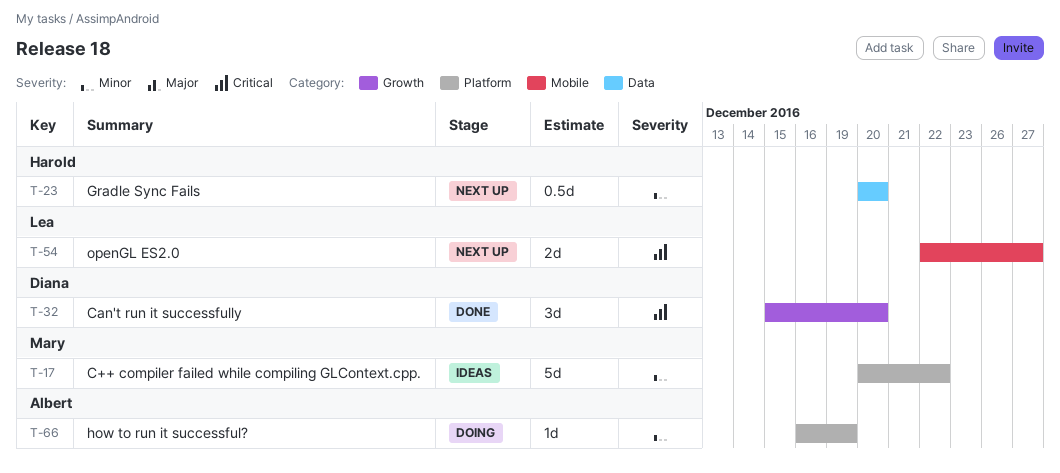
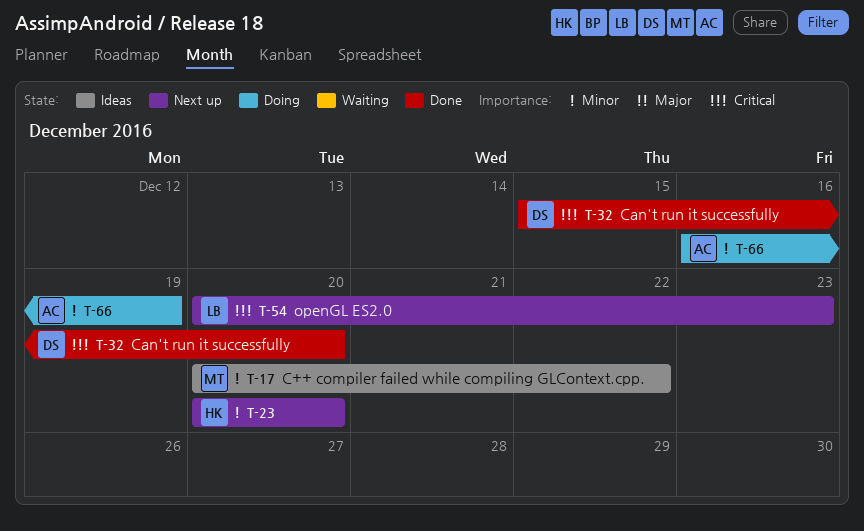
T-54, start: Dec 22 -> Dec 20
T-54, due: Dec 27 -> Dec 23

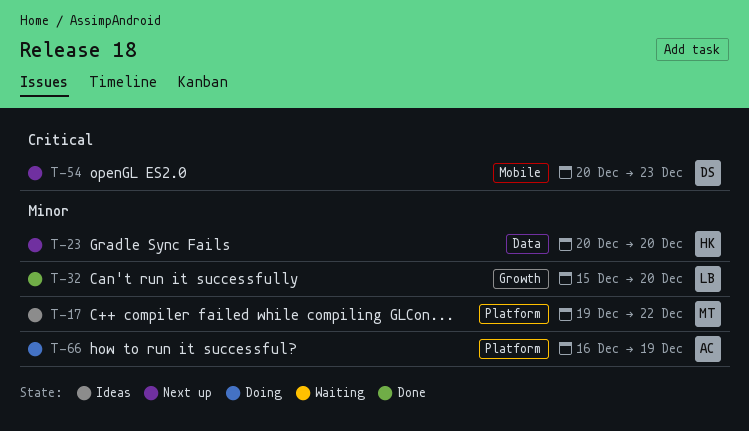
T-17, start: Dec 20 -> Dec 19
T-32, owner: DS -> LB
T-32, priority: Critical -> Minor
T-54, owner: LB -> DS

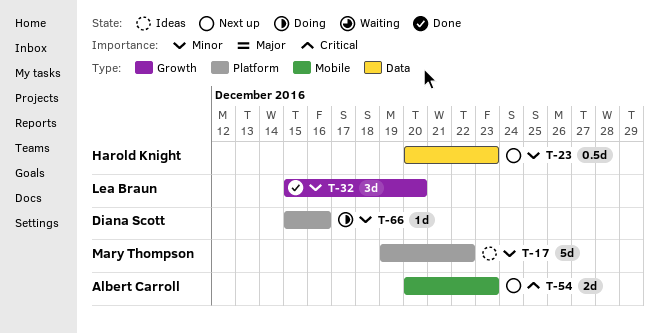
T-23, due: Dec 20 -> Dec 23
T-54, owner: Diana Scott -> Albert Carroll
T-66, owner: Albert Carroll -> Diana Scott
T-66, start: Dec 16 -> Dec 15
T-66, due: Dec 19 -> Dec 16

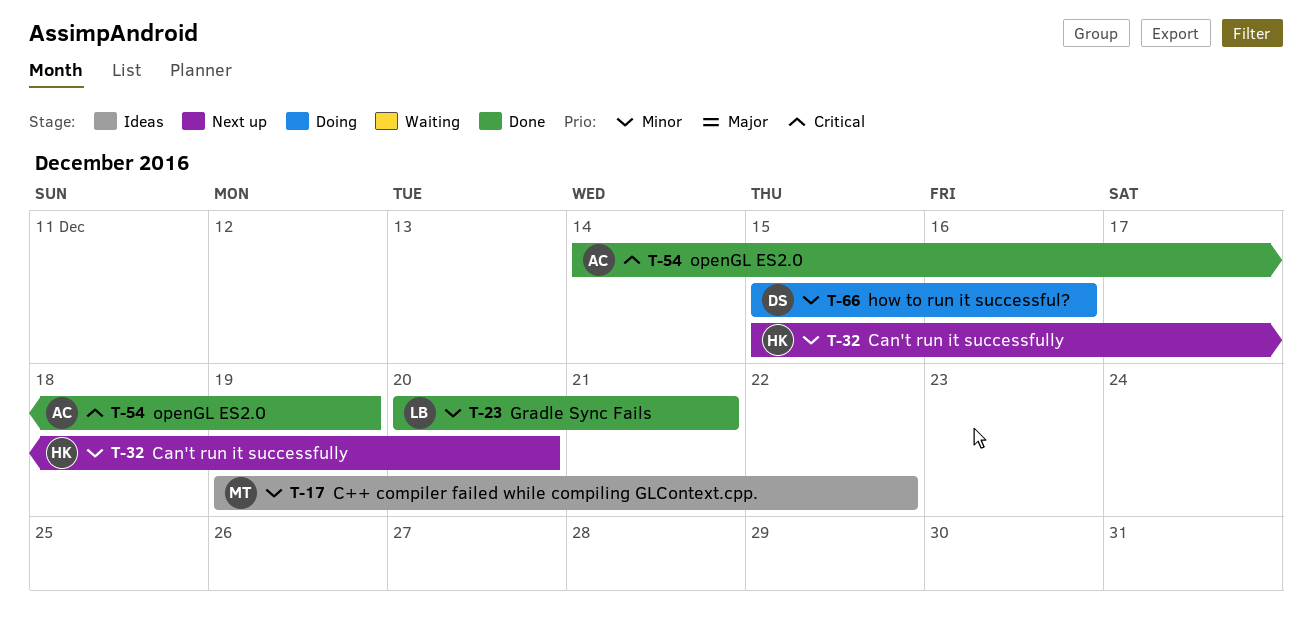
T-23, status: Next up -> Done
T-23, owner: Harold Knight -> Lea Braun
T-23, due: Dec 23 -> Dec 21
T-32, status: Done -> Next up
T-32, owner: Lea Braun -> Harold Knight
T-54, status: Next up -> Done
T-54, start: Dec 20 -> Dec 14
T-54, due: Dec 23 -> Dec 19

